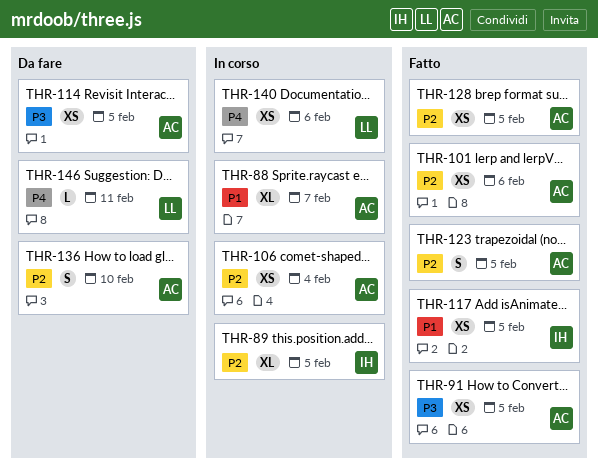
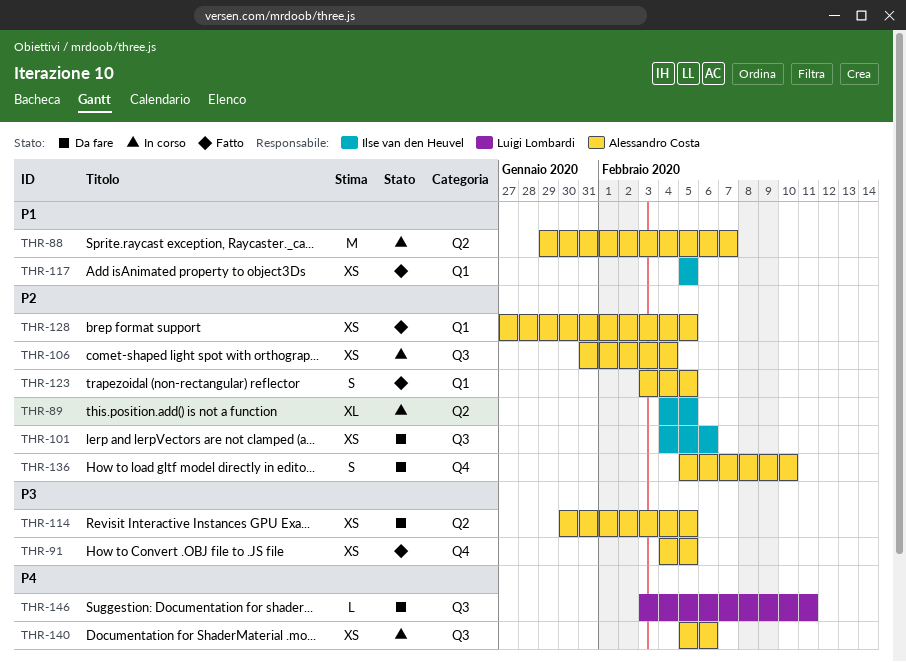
THR-88, estimate: XL -> M
THR-101, status: Fatto -> Da fare
THR-101, owner: Alessandro Costa -> Ilse van den Heuvel
THR-140, owner: Luigi Lombardi -> Alessandro Costa

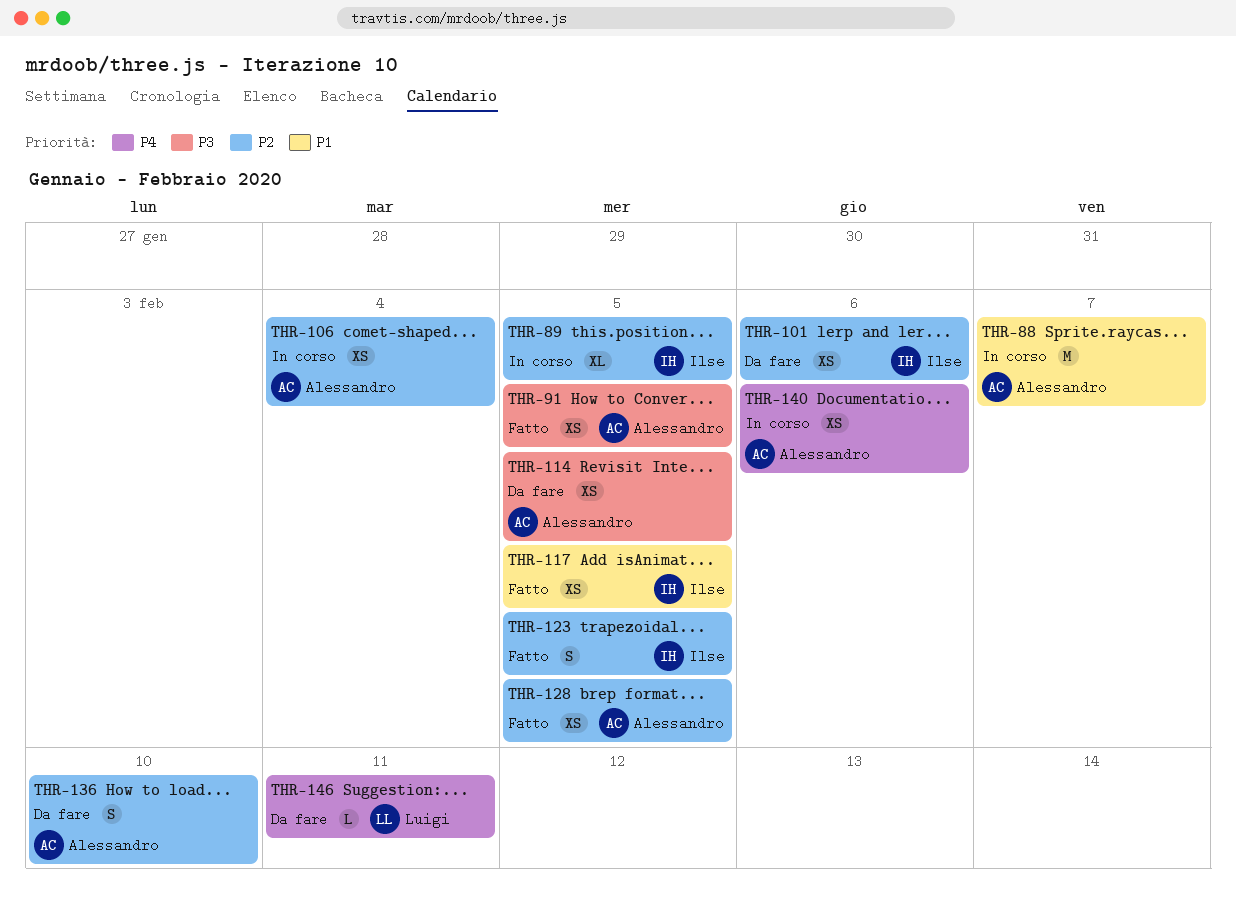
THR-123, owner: Alessandro Costa -> Ilse van den Heuvel

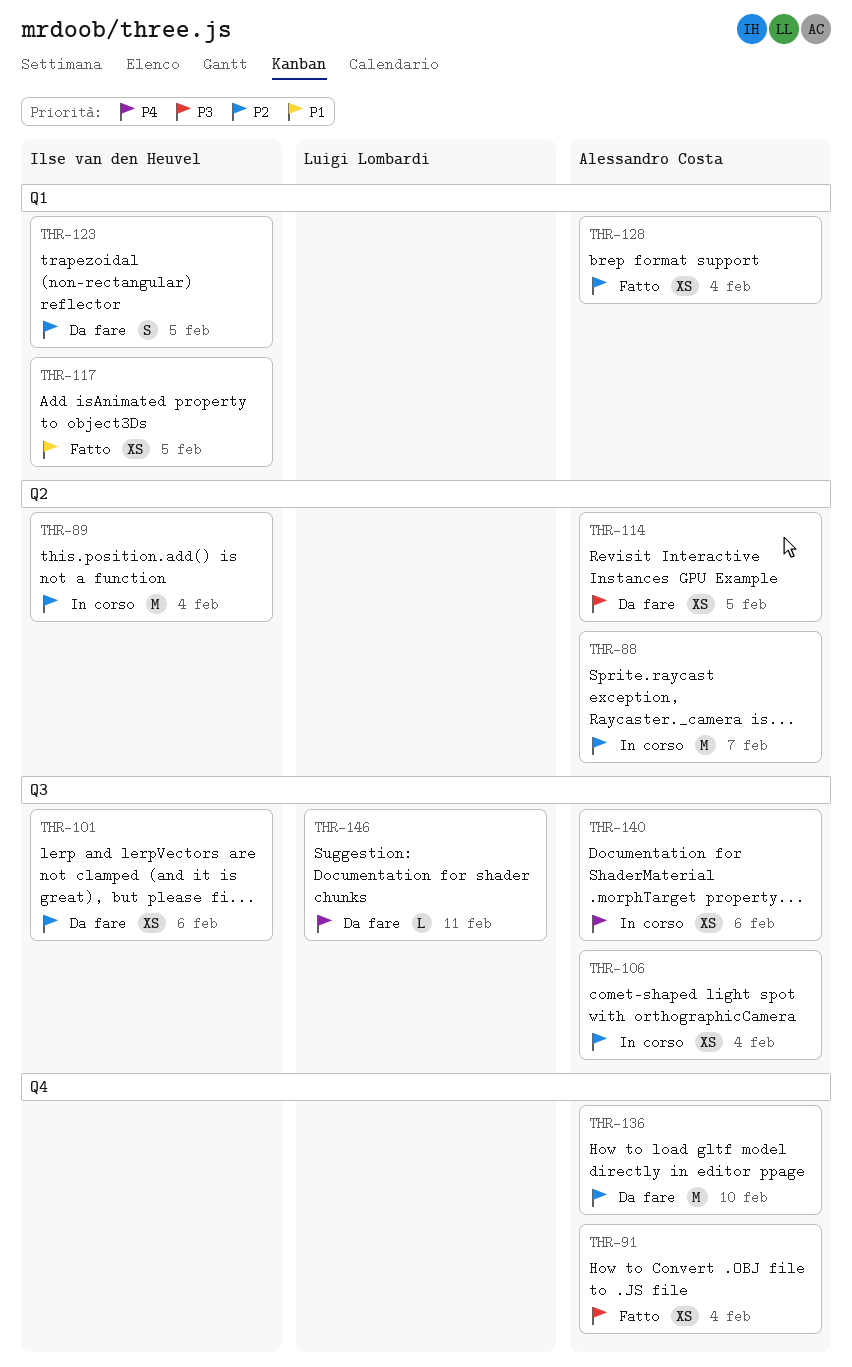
THR-88, priority: P1 -> P2
THR-89, estimate: XL -> M
THR-89, due: Feb 5 -> Feb 4
THR-91, due: Feb 5 -> Feb 4
THR-123, status: Fatto -> Da fare
THR-128, due: Feb 5 -> Feb 4
THR-136, estimate: S -> M

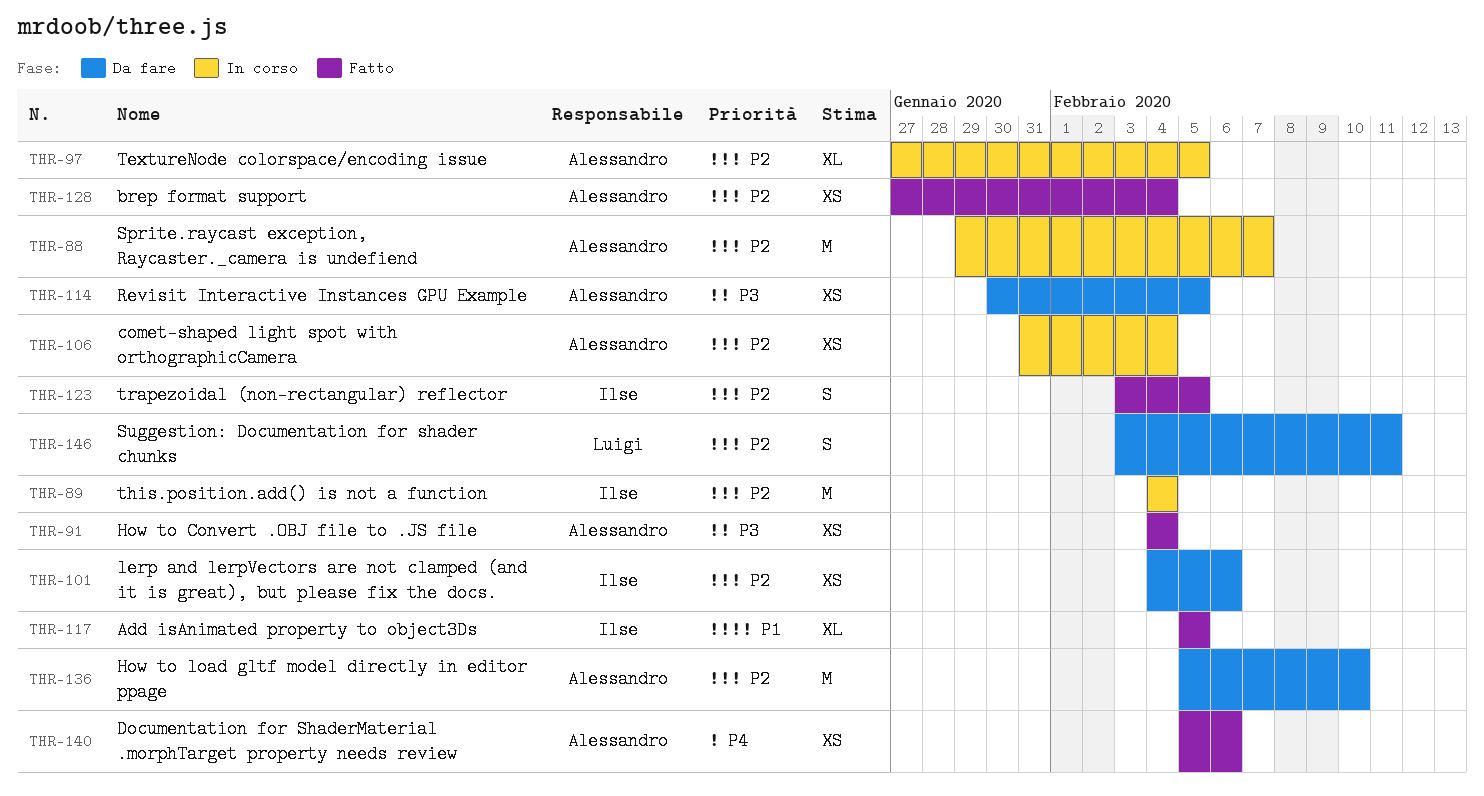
THR-97: none -> present
THR-117, estimate: XS -> XL
THR-123, status: Da fare -> Fatto
THR-140, status: In corso -> Fatto
THR-146, priority: P4 -> P2
THR-146, estimate: L -> S

